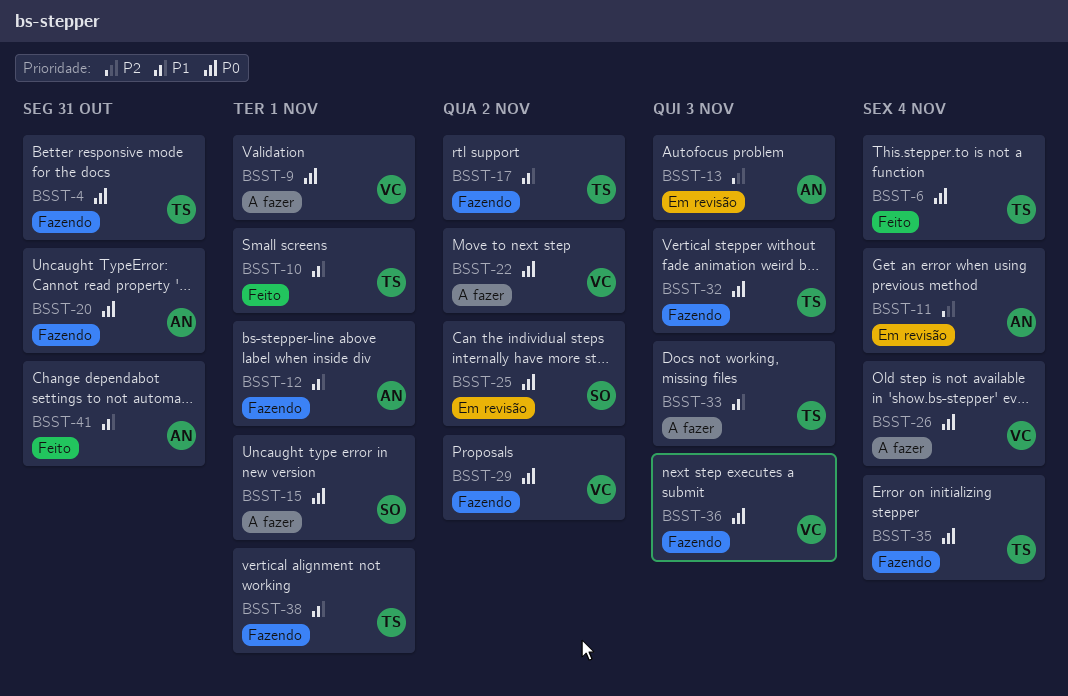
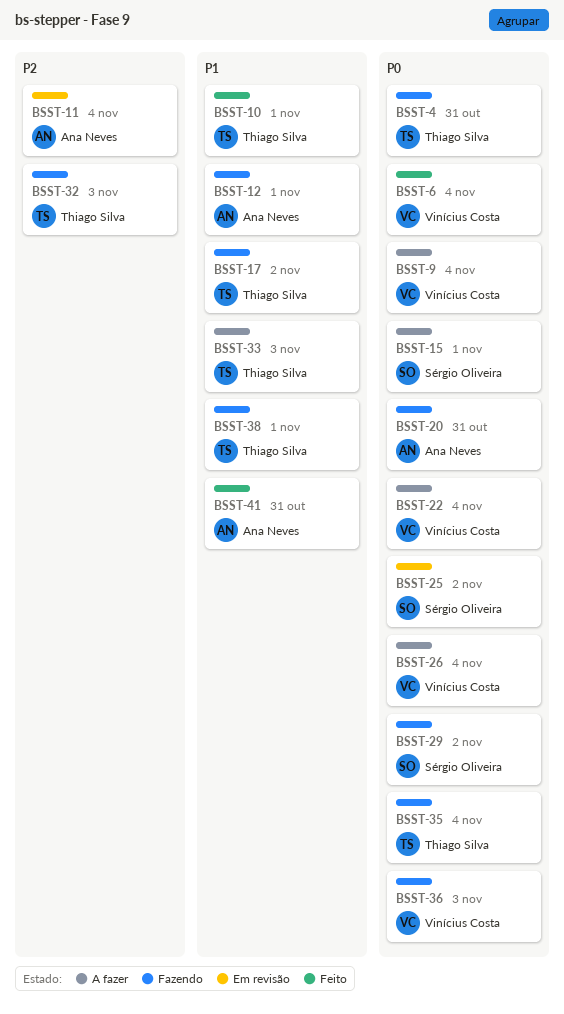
BSST-6, owner: Thiago Silva -> Vinícius Costa
BSST-9, due: Nov 1 -> Nov 4
BSST-13: present -> none
BSST-22, due: Nov 2 -> Nov 4
BSST-29, owner: Vinícius Costa -> Sérgio Oliveira
BSST-32, priority: P0 -> P2

